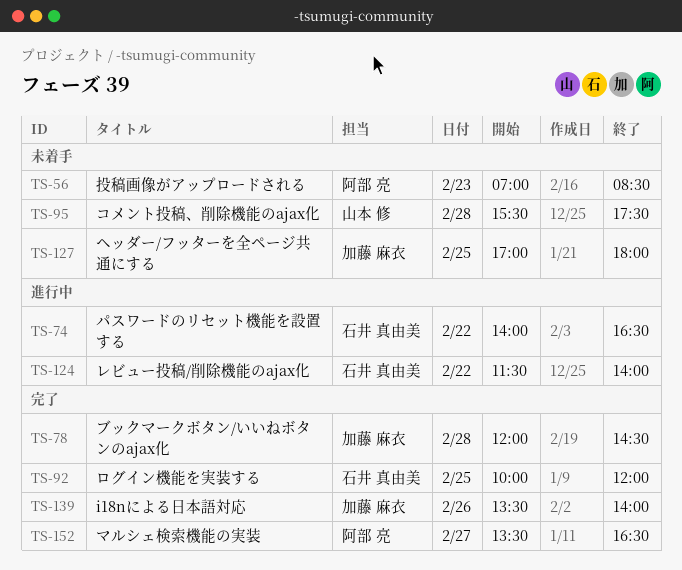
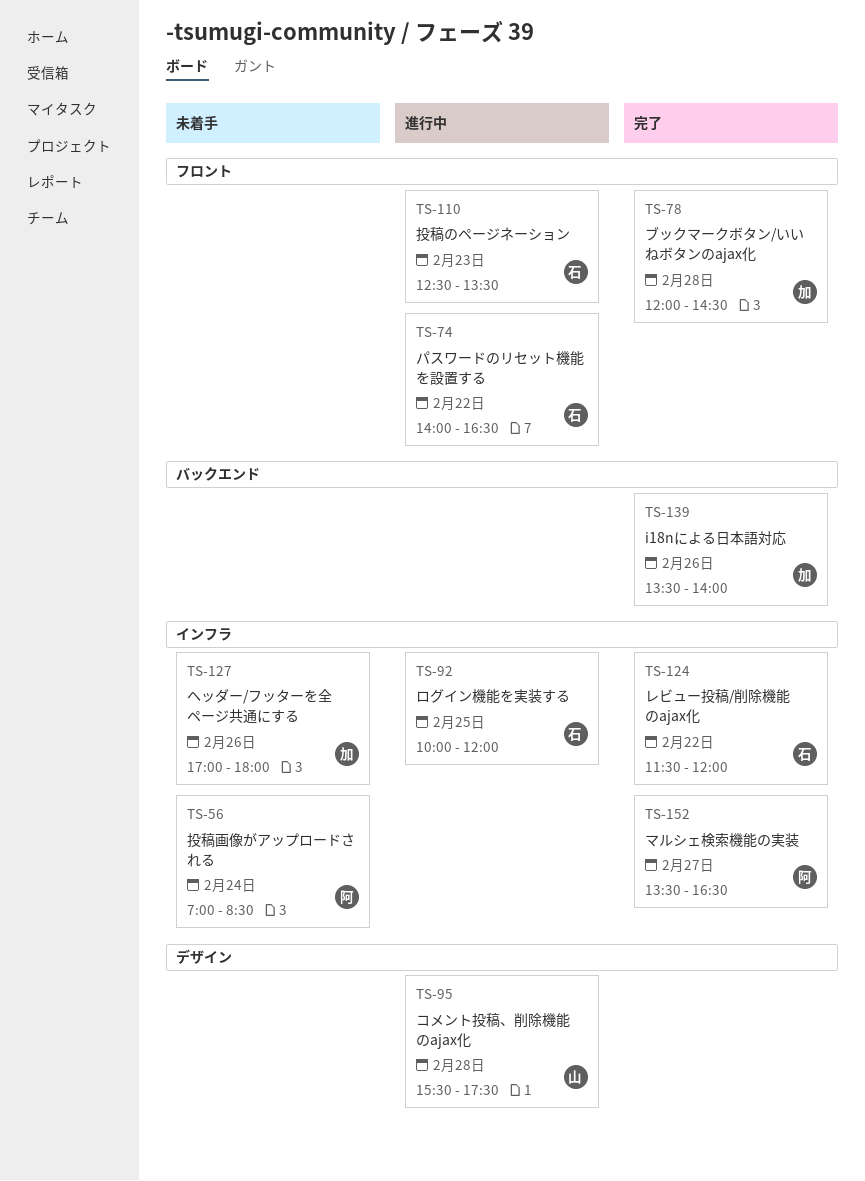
TS-56, day: Feb 23 -> Feb 24
TS-92, status: 完了 -> 進行中
TS-95, status: 未着手 -> 進行中
TS-110: none -> present
TS-124, status: 進行中 -> 完了
TS-124, ends: 14:00 -> 12:00
TS-127, day: Feb 25 -> Feb 26

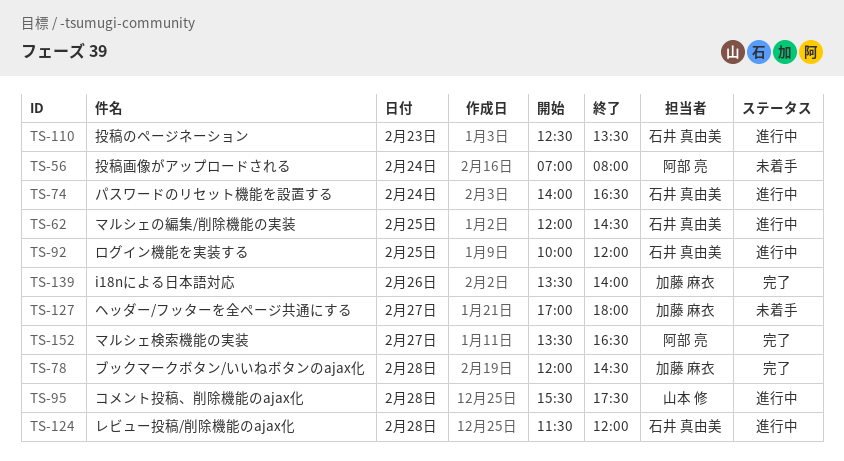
TS-56, ends: 08:30 -> 08:00
TS-62: none -> present
TS-74, day: Feb 22 -> Feb 24
TS-124, status: 完了 -> 進行中
TS-124, day: Feb 22 -> Feb 28
TS-127, day: Feb 26 -> Feb 27

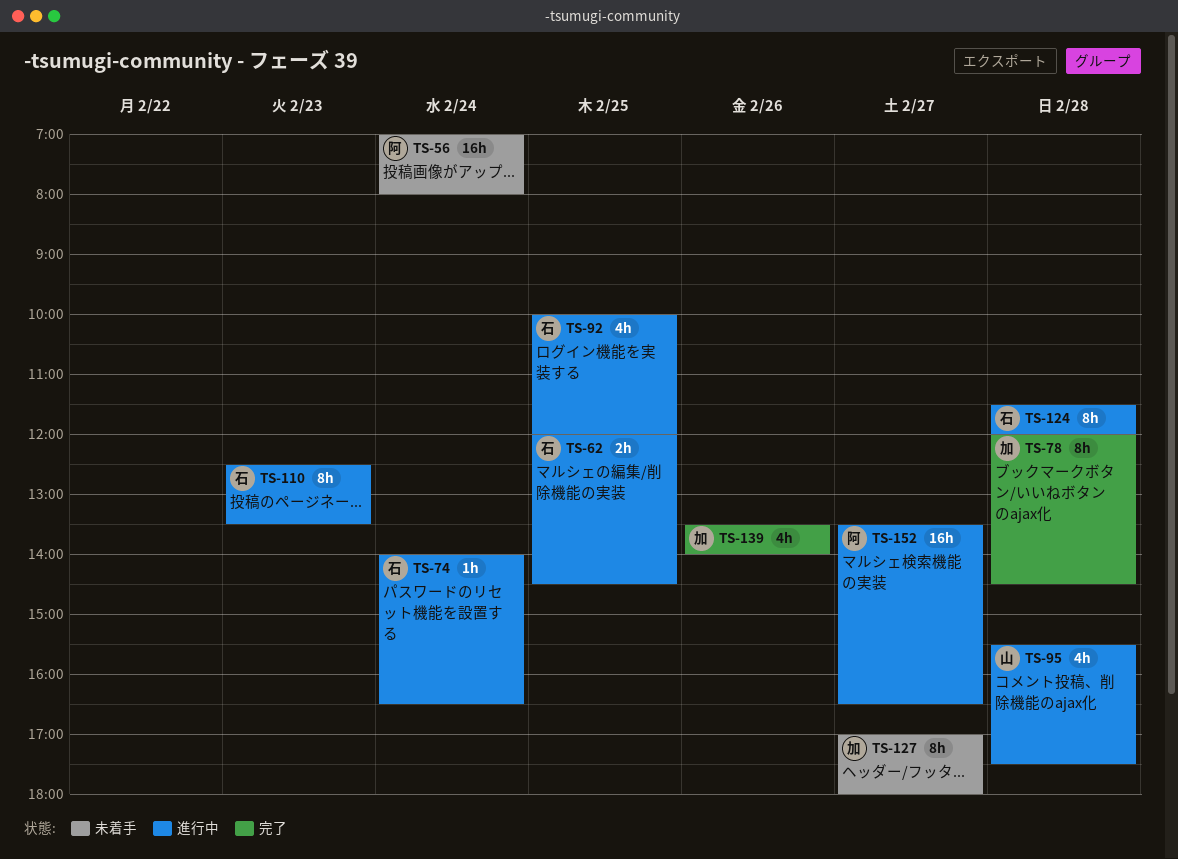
TS-152, status: 完了 -> 進行中

